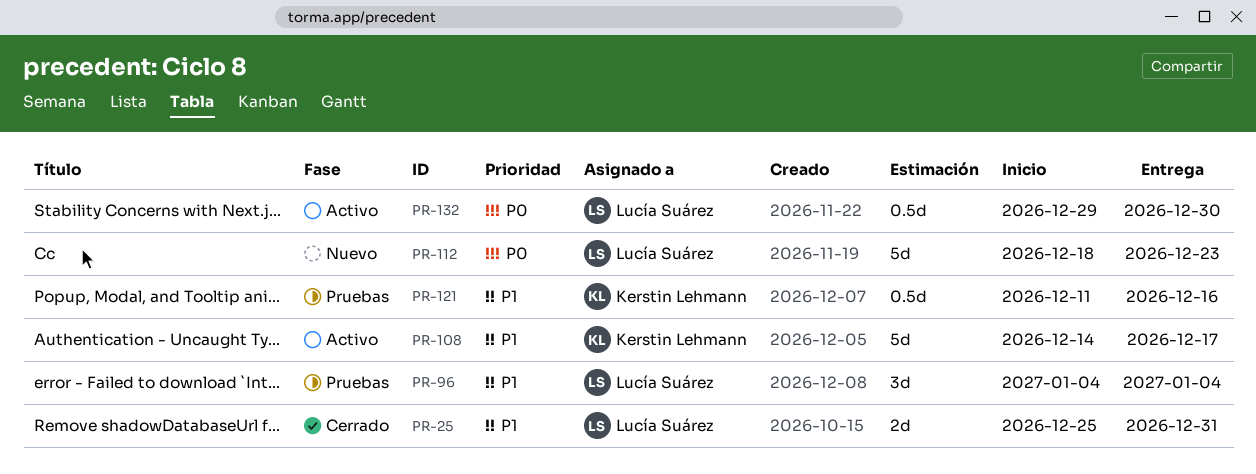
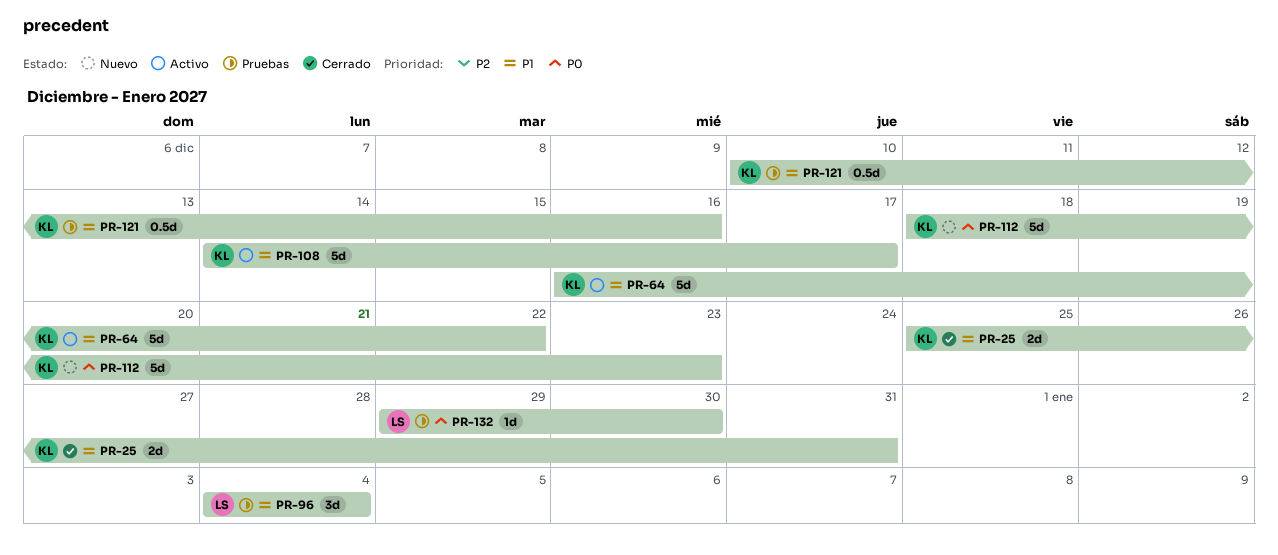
PR-25, owner: Lucía Suárez -> Kerstin Lehmann
PR-64: none -> present
PR-112, owner: Lucía Suárez -> Kerstin Lehmann
PR-121, start: Dec 11 -> Dec 10
PR-132, status: Activo -> Pruebas
PR-132, estimate: 0.5d -> 1d

